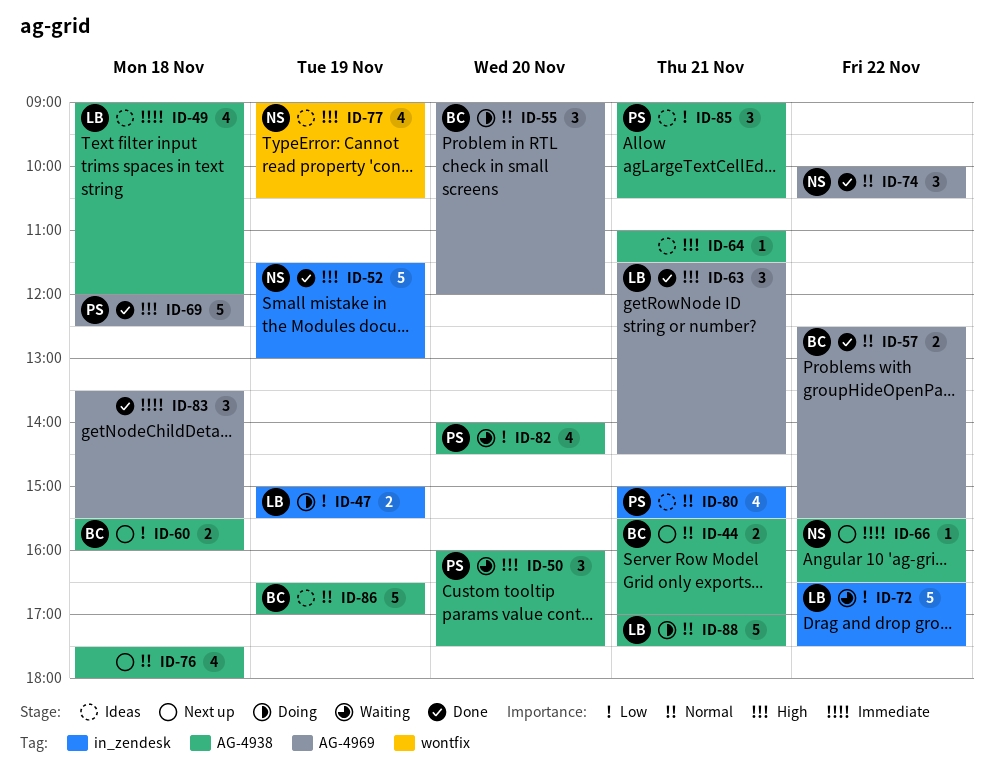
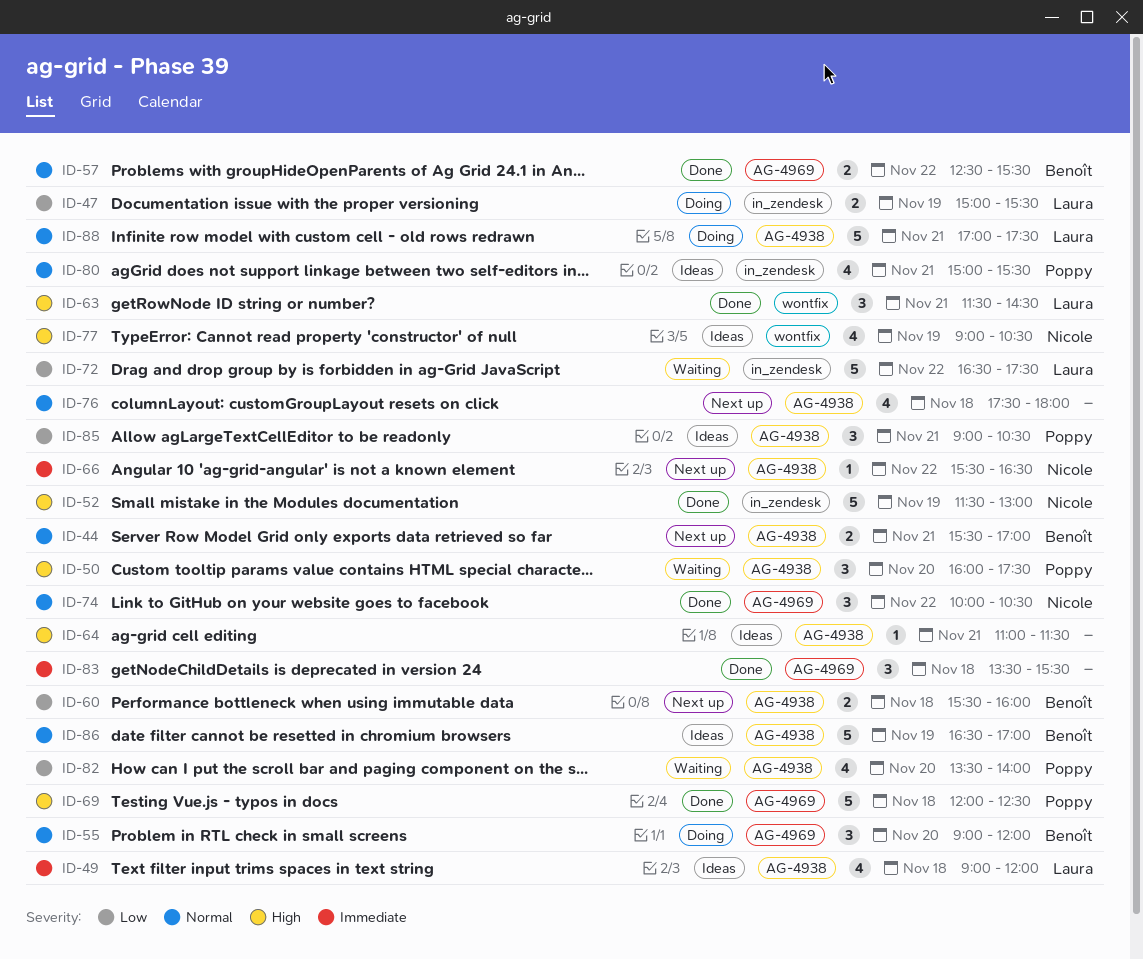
ID-63, label: AG-4969 -> wontfix
ID-82, begins: 14:00 -> 13:30
ID-82, ends: 14:30 -> 14:00

